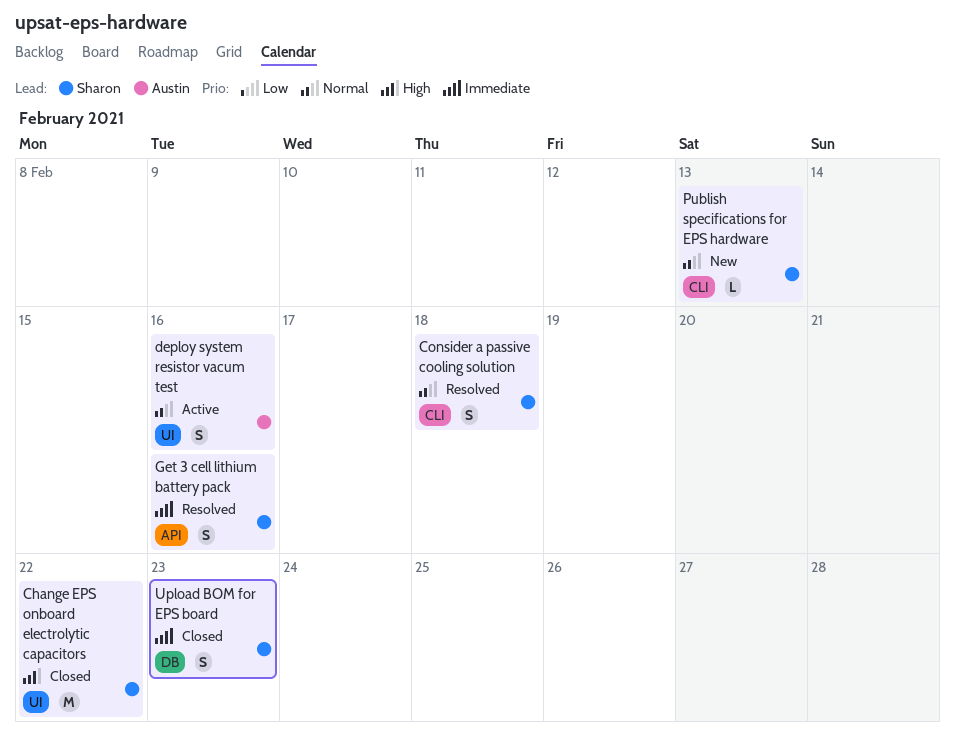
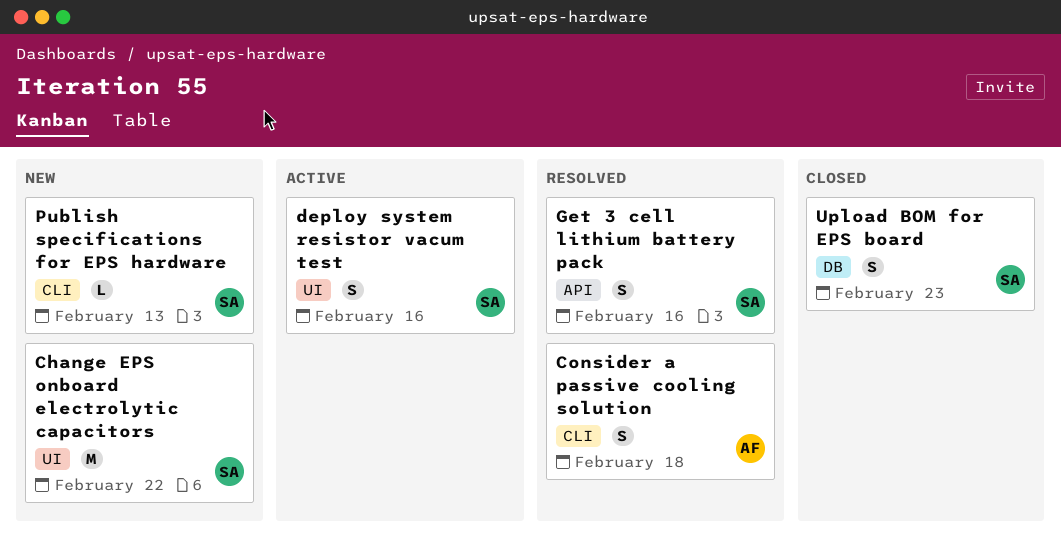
Change EPS onboard electrolytic capacitors, status: Closed -> New
Consider a passive cooling solution, owner: Sharon -> Austin
deploy system resistor vacum test, owner: Austin -> Sharon

